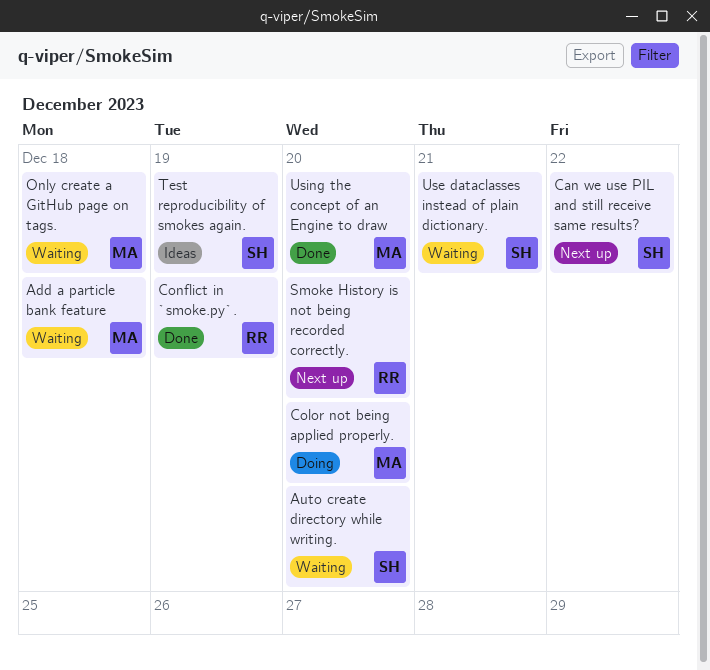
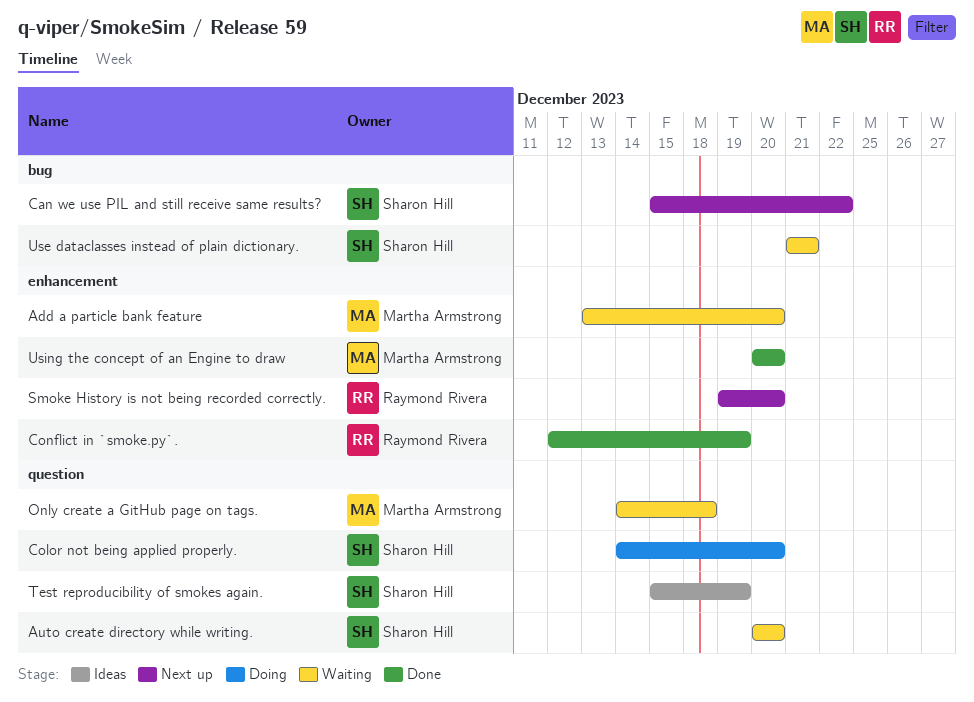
Add a particle bank feature, due: Dec 18 -> Dec 20
Color not being applied properly., owner: Martha Armstrong -> Sharon Hill

